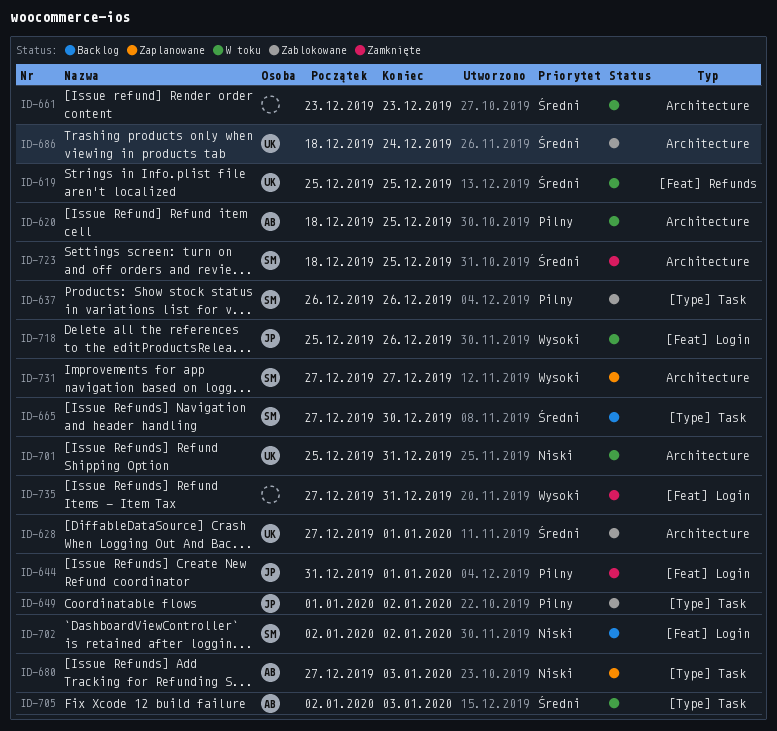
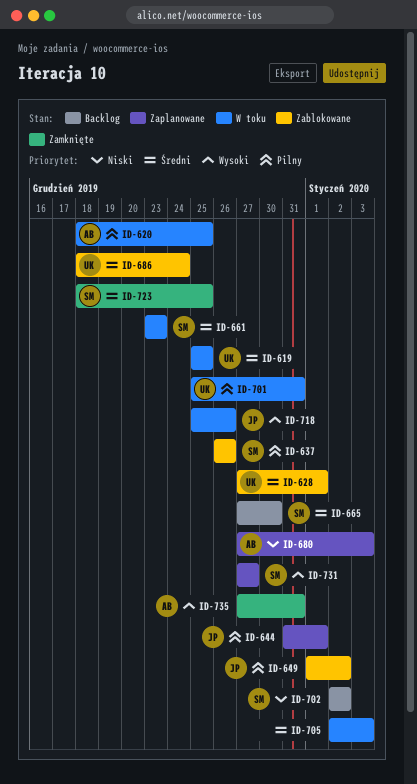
ID-644, status: Zamknięte -> Zaplanowane
ID-661, owner: none -> SM
ID-701, priority: Niski -> Pilny
ID-705, owner: AB -> none
ID-735, owner: none -> AB

